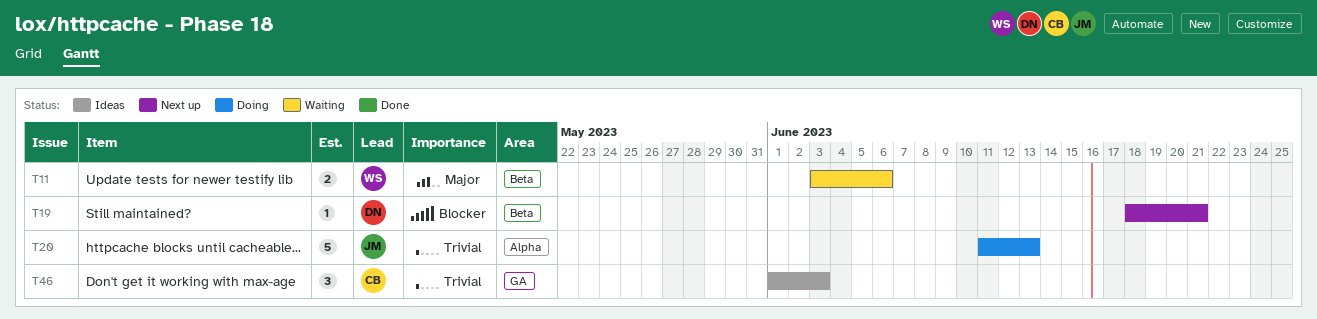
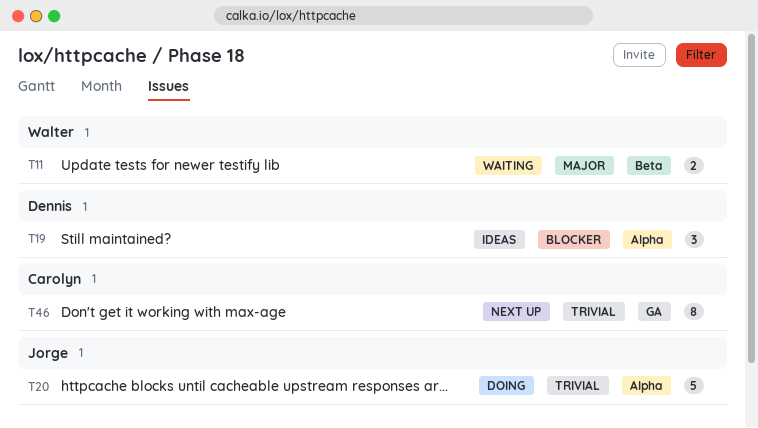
T19, status: Next up -> Ideas
T19, label: Beta -> Alpha
T19, estimate: 1 -> 3
T46, status: Ideas -> Next up
T46, estimate: 3 -> 8

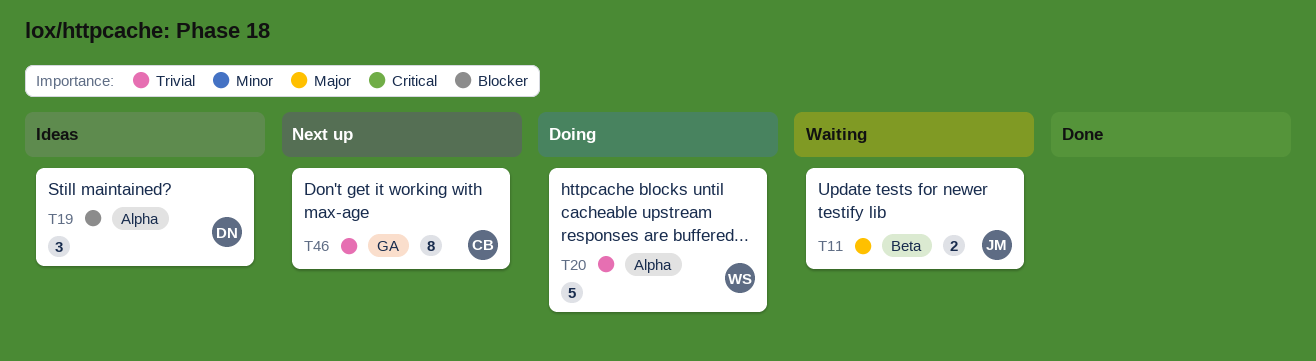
T11, owner: Walter -> Jorge
T20, owner: Jorge -> Walter

